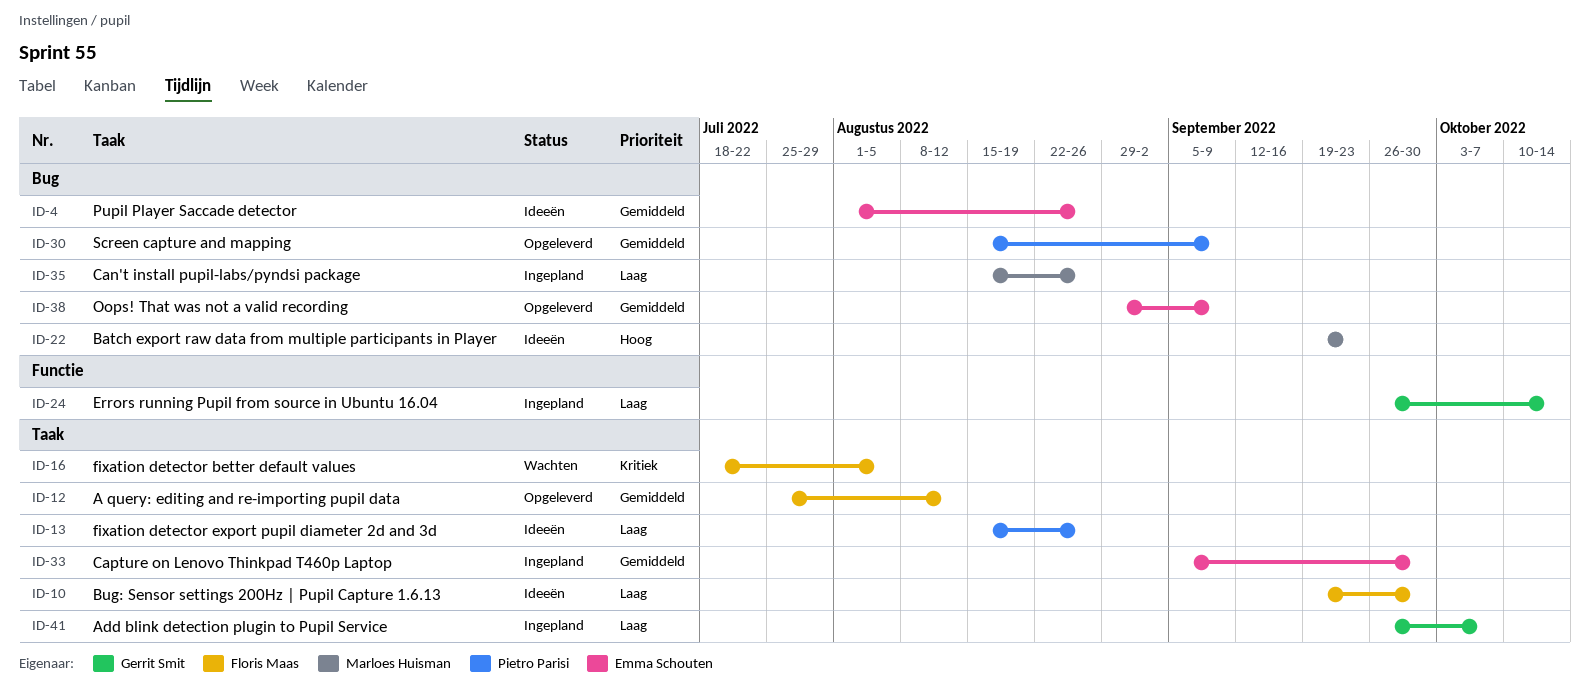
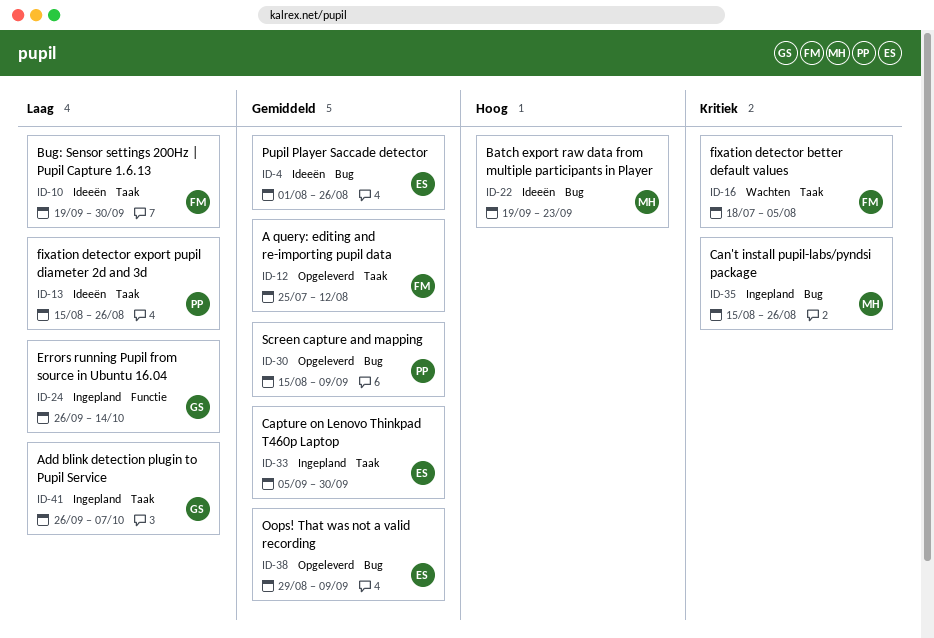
ID-35, priority: Laag -> Kritiek

